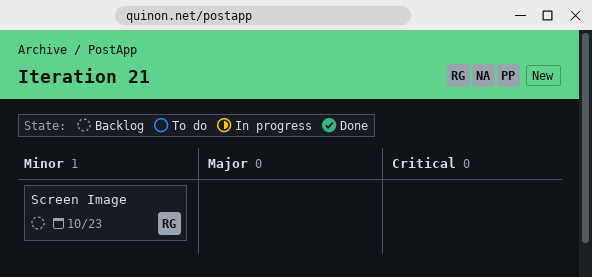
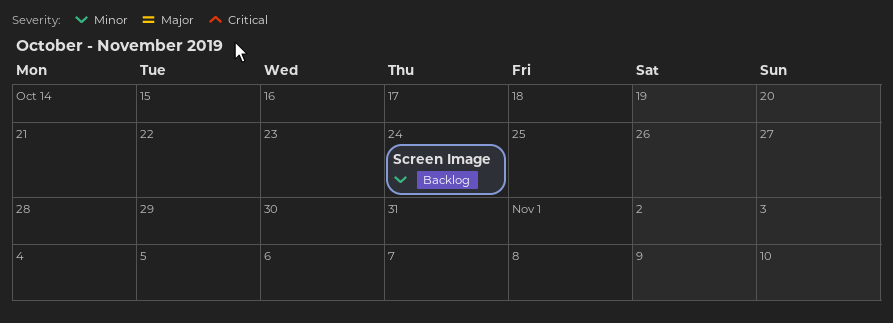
Screen Image, due: Oct 23 -> Oct 24

